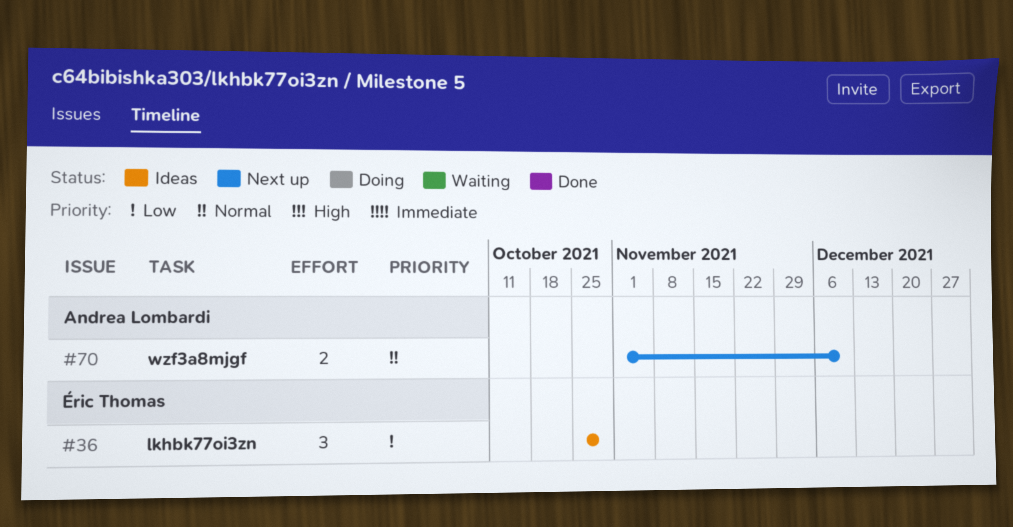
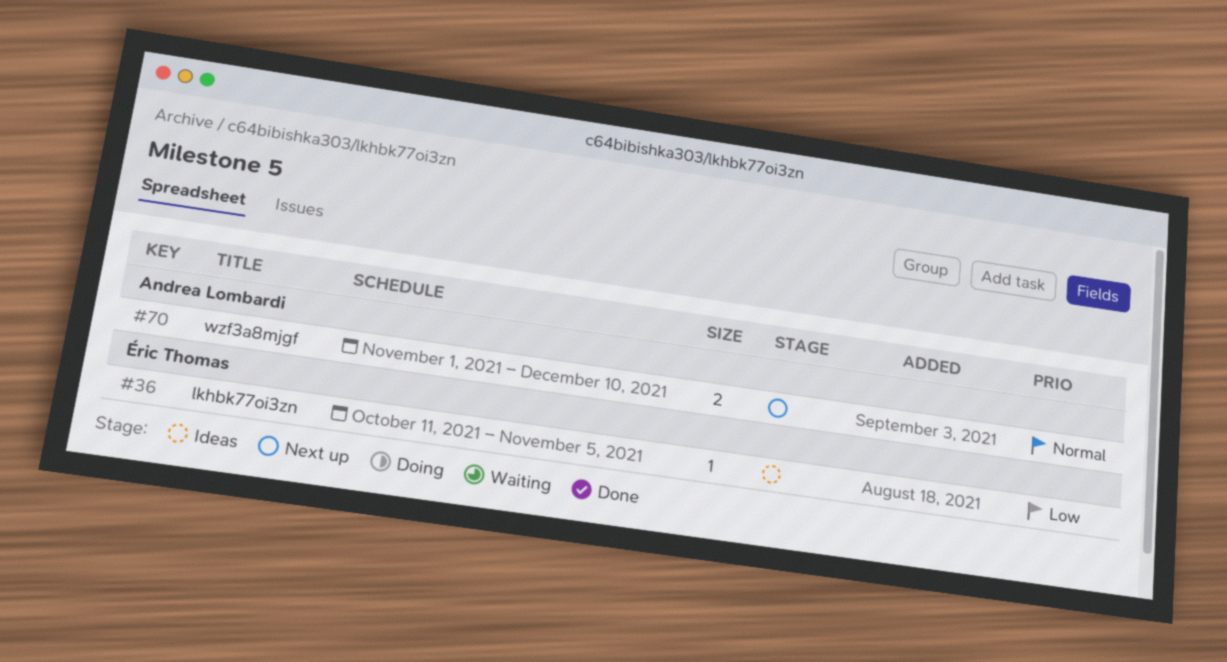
#36, estimate: 3 -> 1
#36, start: Oct 25 -> Oct 11
#36, due: Oct 29 -> Nov 5

